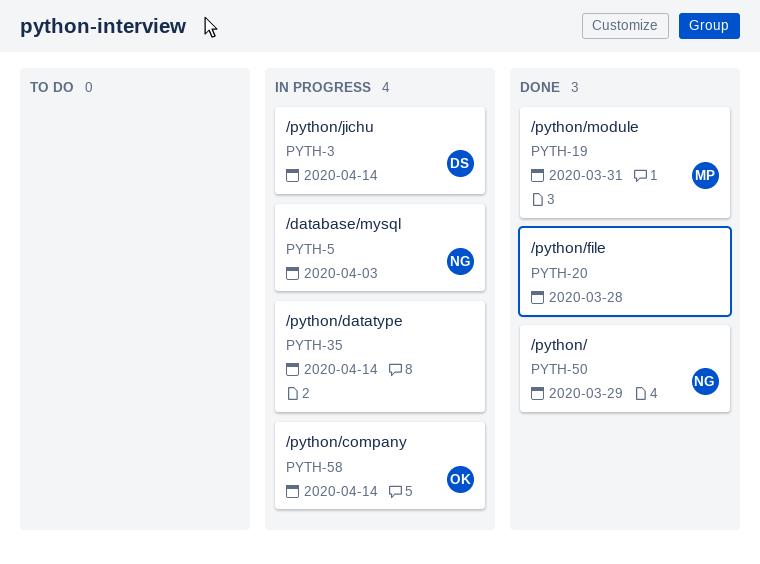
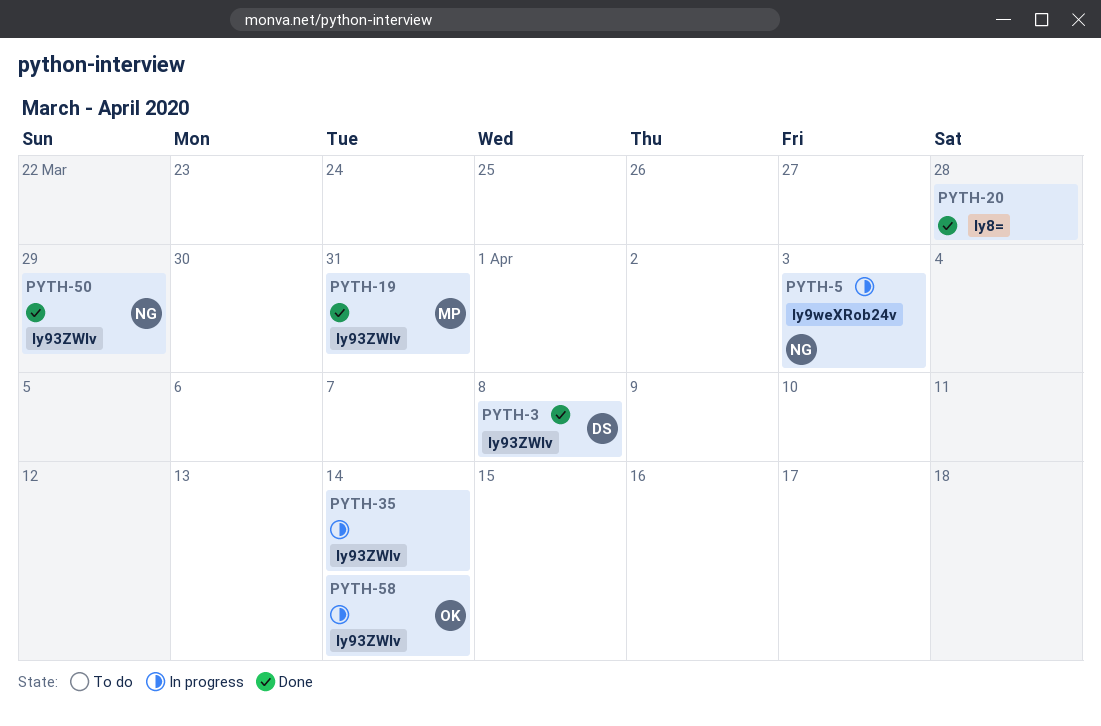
PYTH-3, status: In progress -> Done
PYTH-3, due: Apr 14 -> Apr 8

